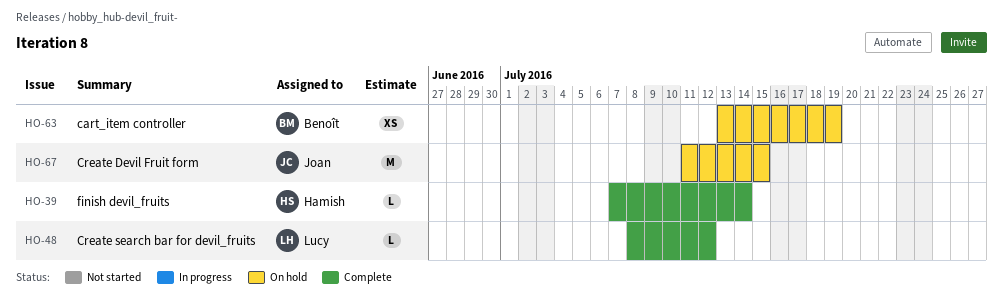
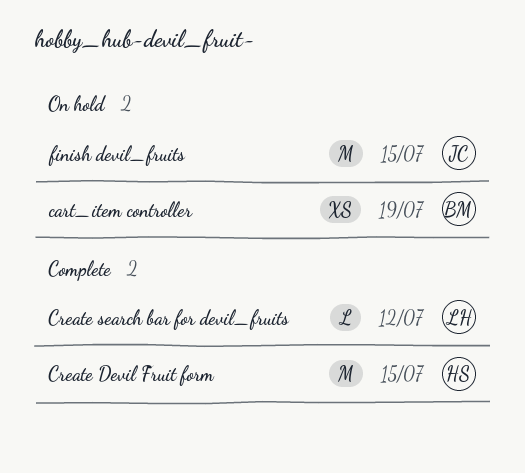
Create Devil Fruit form, status: On hold -> Complete
Create Devil Fruit form, owner: Joan -> Hamish
finish devil_fruits, status: Complete -> On hold
finish devil_fruits, owner: Hamish -> Joan
finish devil_fruits, estimate: L -> M
finish devil_fruits, due: Jul 14 -> Jul 15

